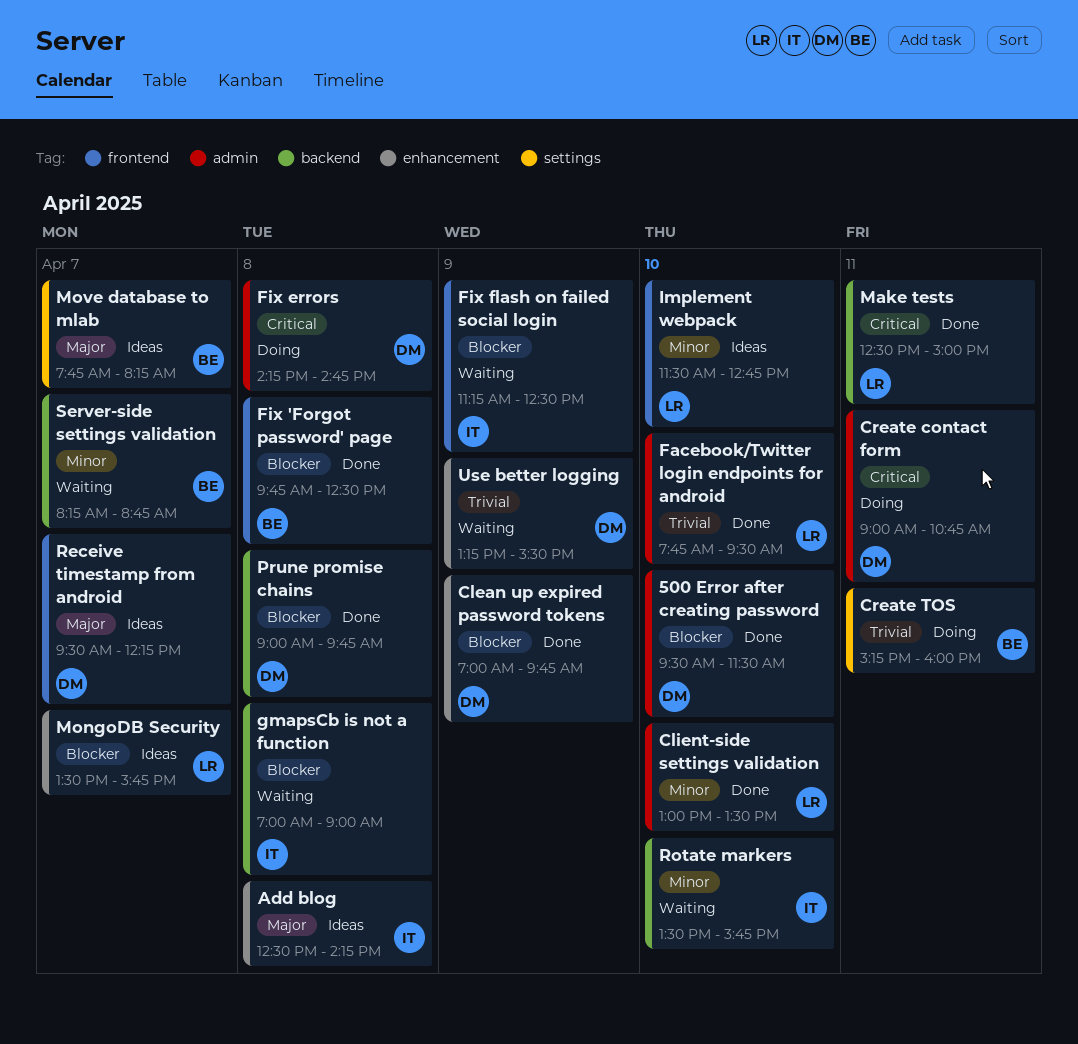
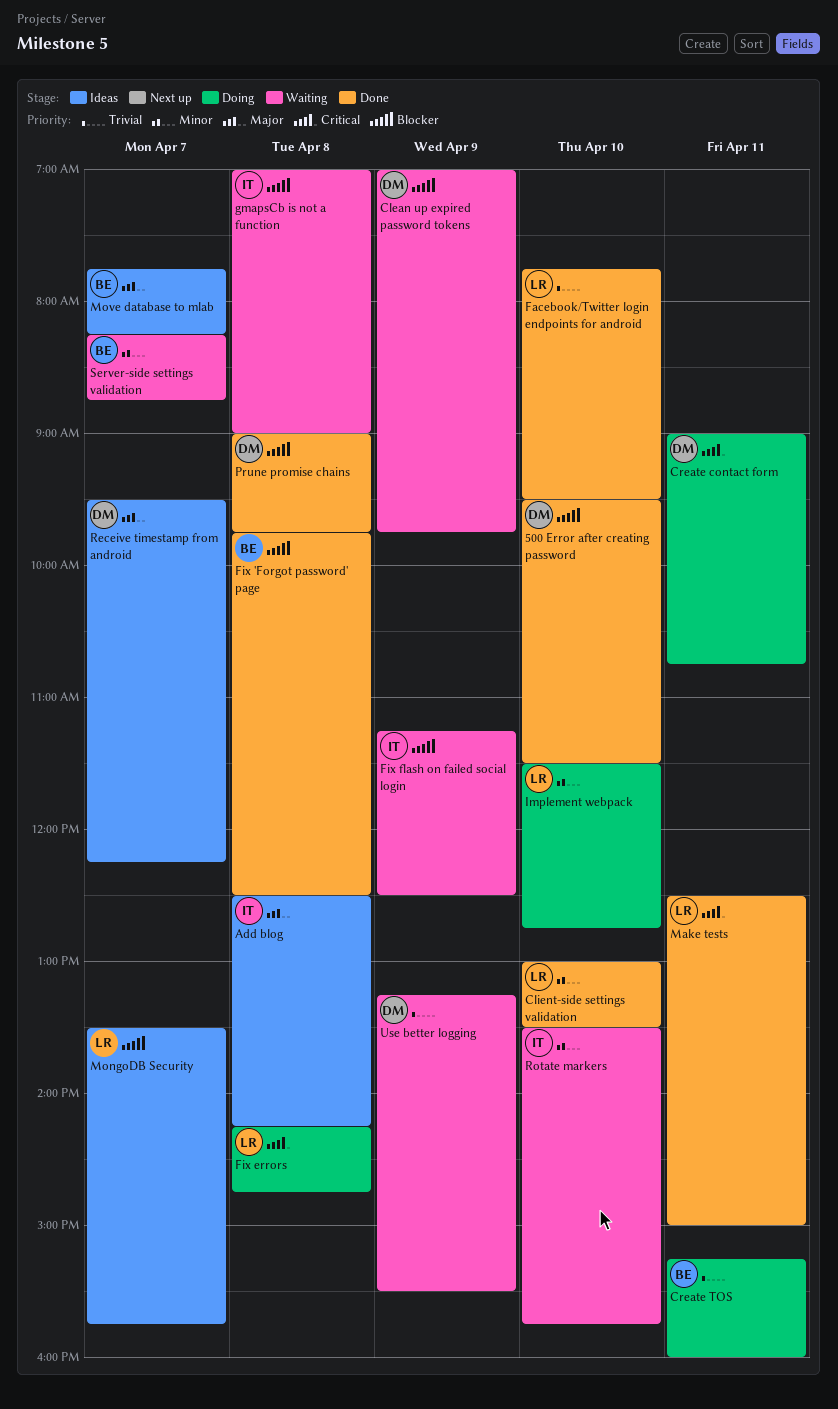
Clean up expired password tokens, status: Done -> Waiting
Fix errors, owner: DM -> LR
Implement webpack, status: Ideas -> Doing

